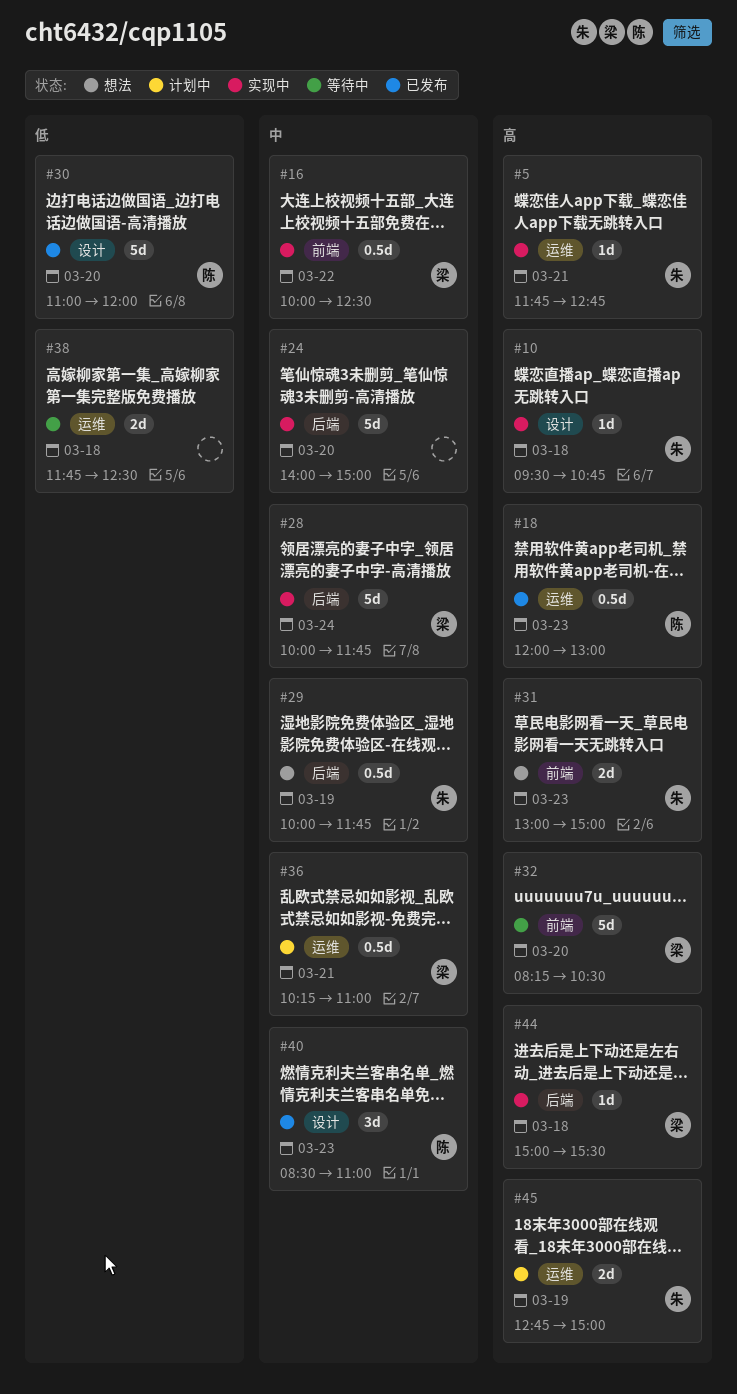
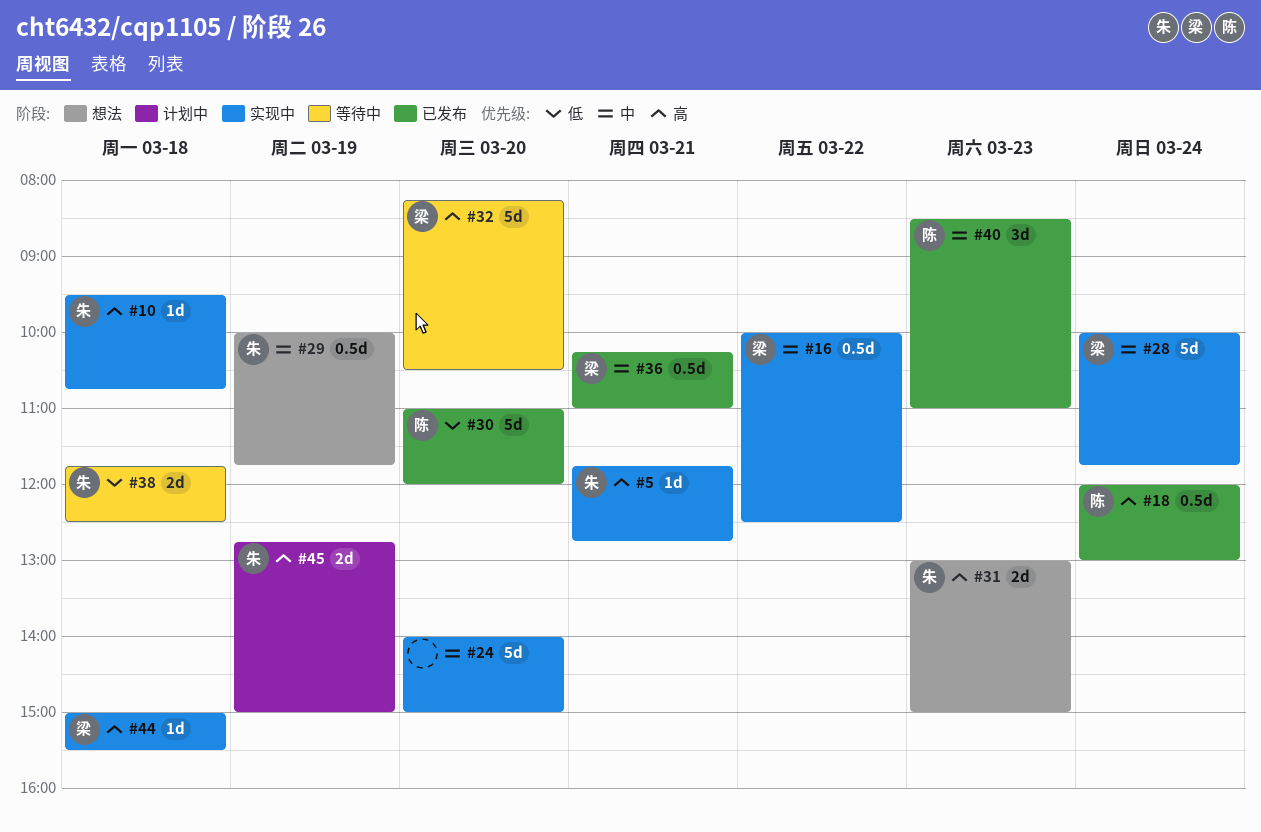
#18, day: Mar 23 -> Mar 24
#36, status: 计划中 -> 已发布
#38, owner: none -> 朱

